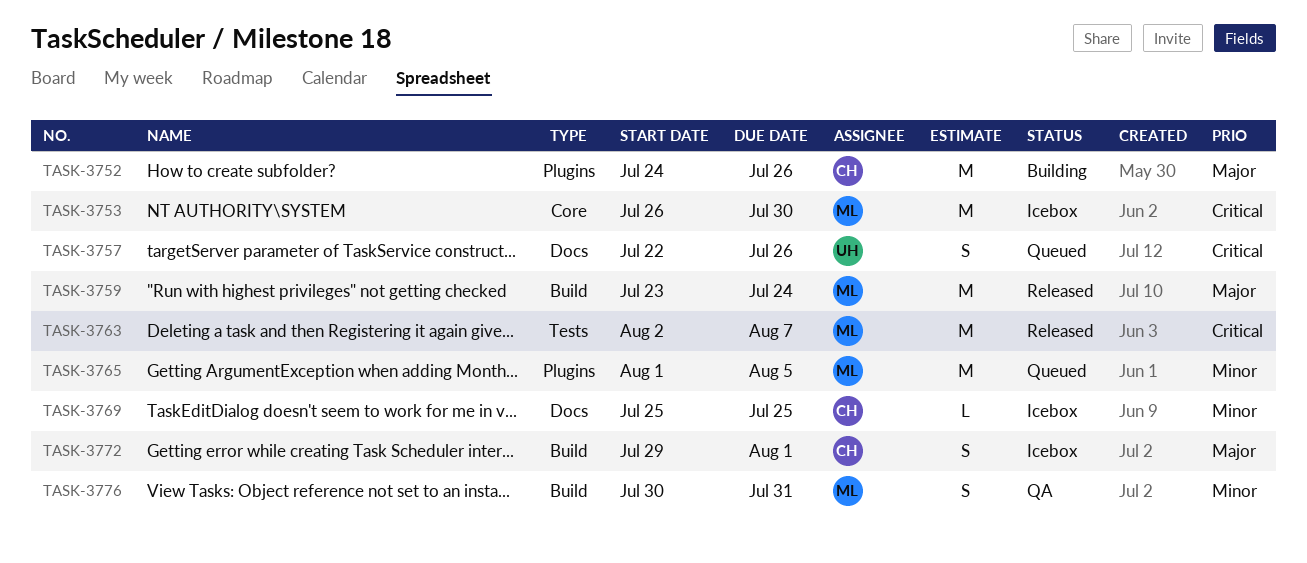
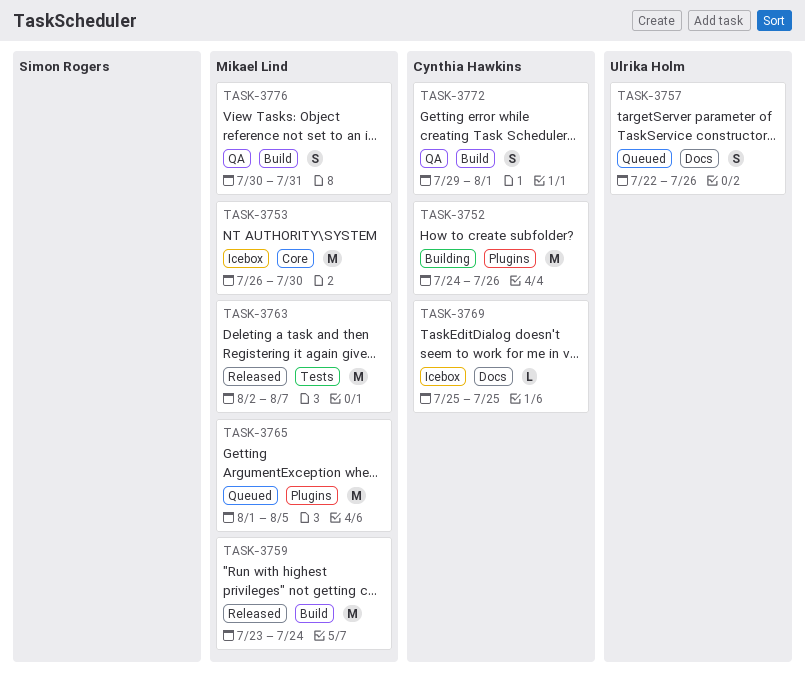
TASK-3772, status: Icebox -> QA

